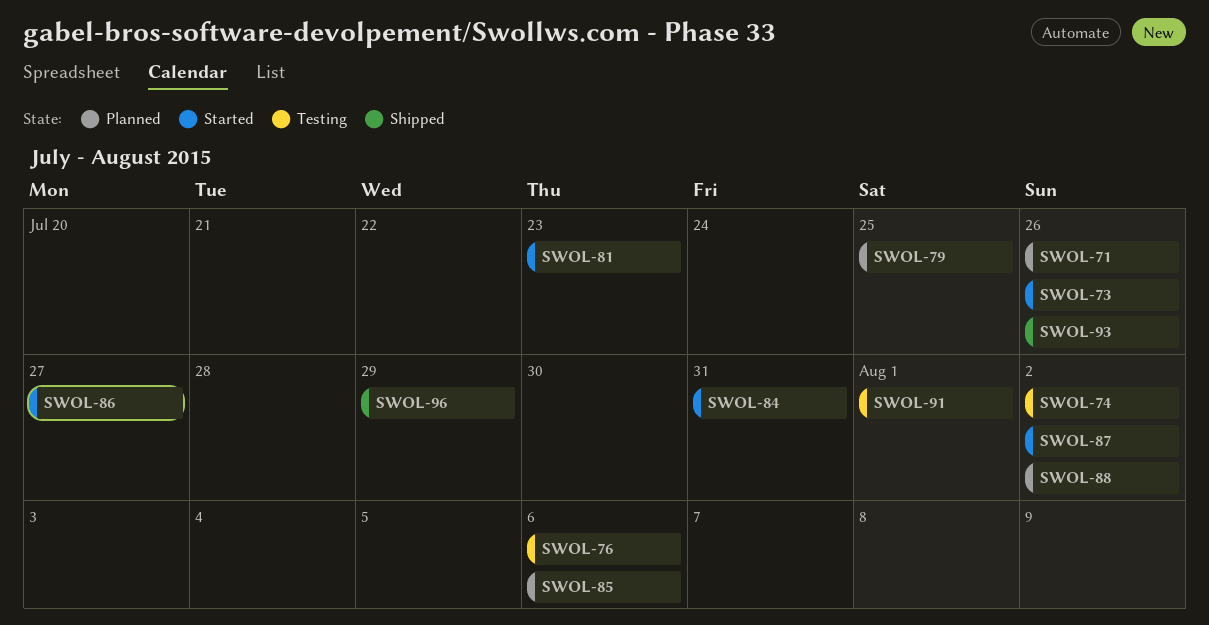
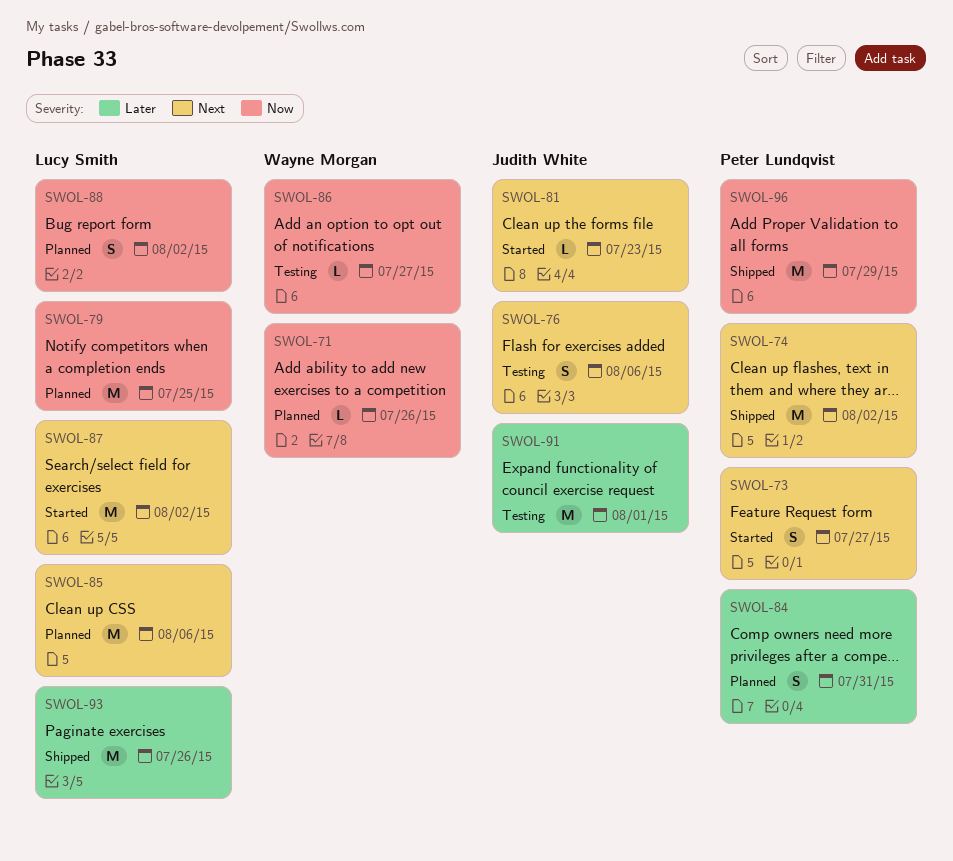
SWOL-73, due: Jul 26 -> Jul 27
SWOL-74, status: Testing -> Shipped
SWOL-84, status: Started -> Planned
SWOL-86, status: Started -> Testing

